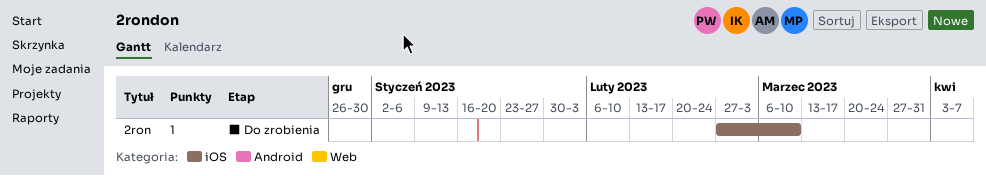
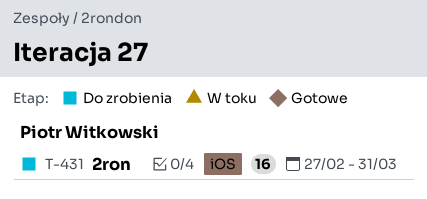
2ron, estimate: 1 -> 16
2ron, due: Mar 10 -> Mar 31

